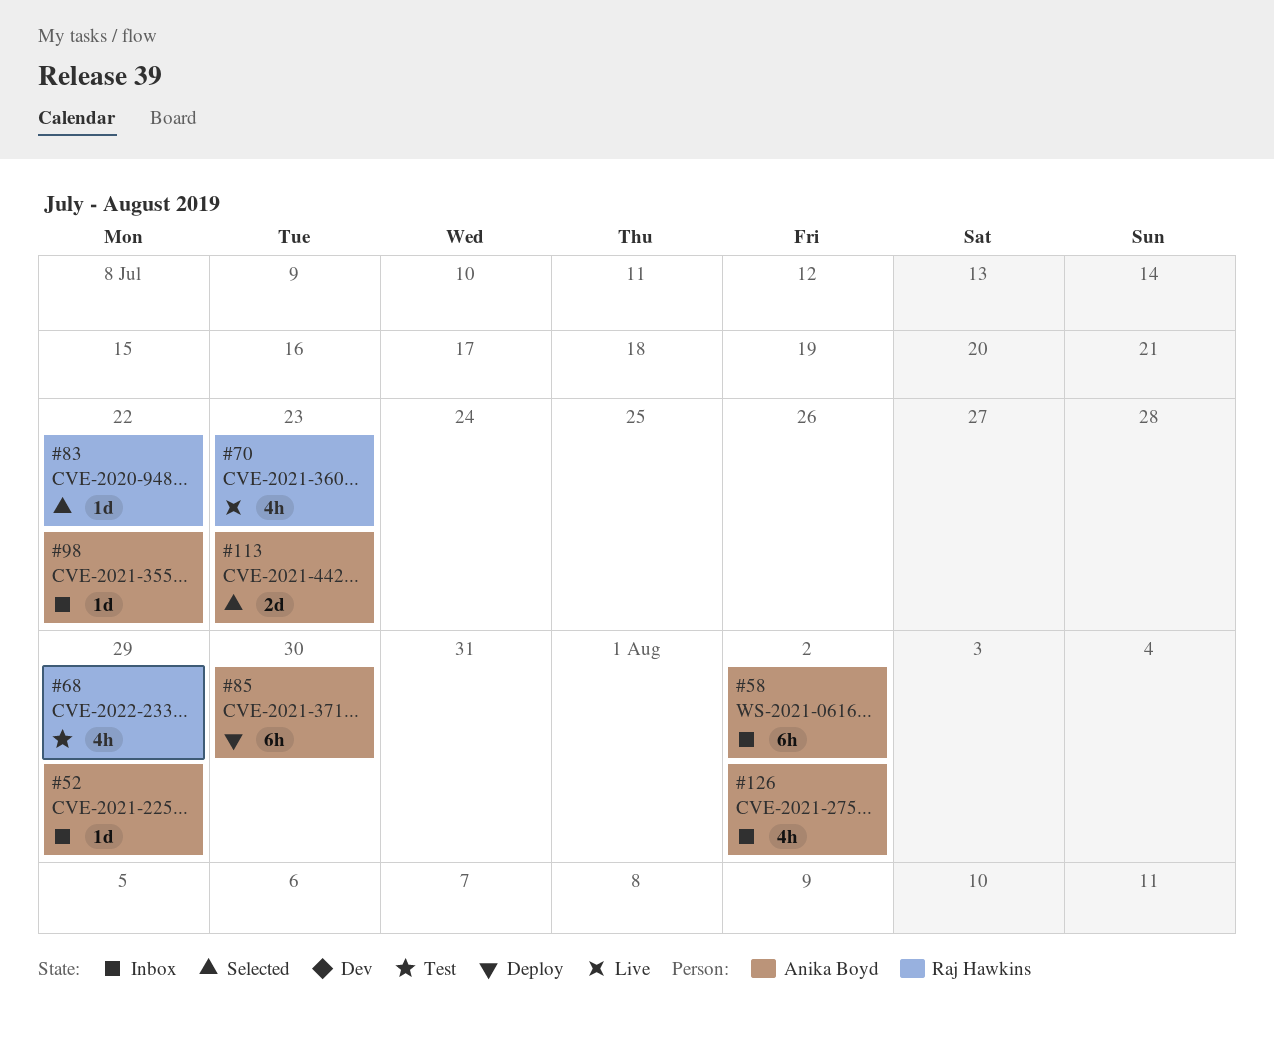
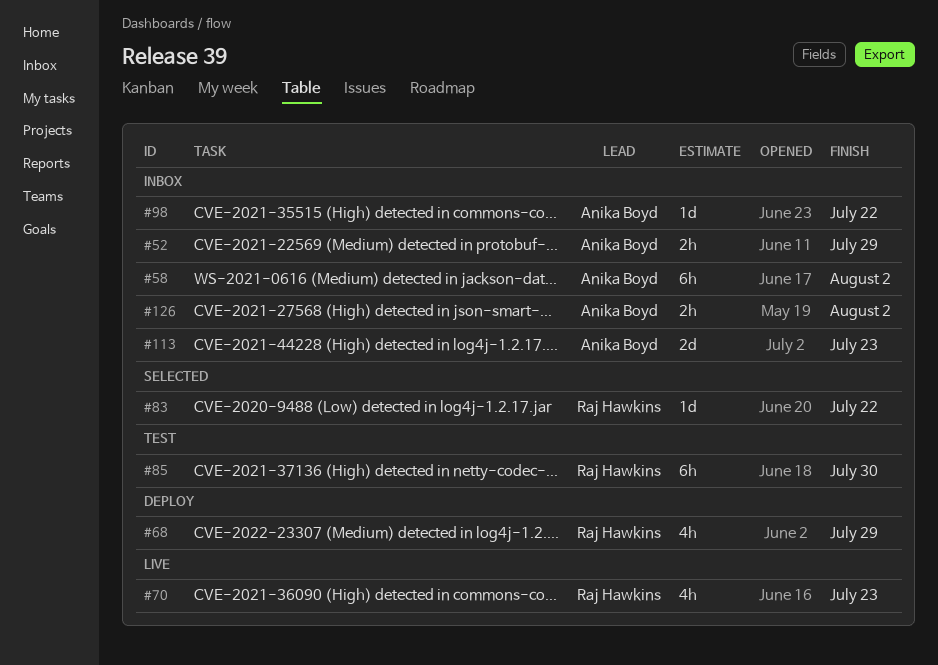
#52, estimate: 1d -> 2h
#68, status: Test -> Deploy
#85, status: Deploy -> Test
#85, owner: Anika Boyd -> Raj Hawkins
#113, status: Selected -> Inbox
#126, estimate: 4h -> 2h

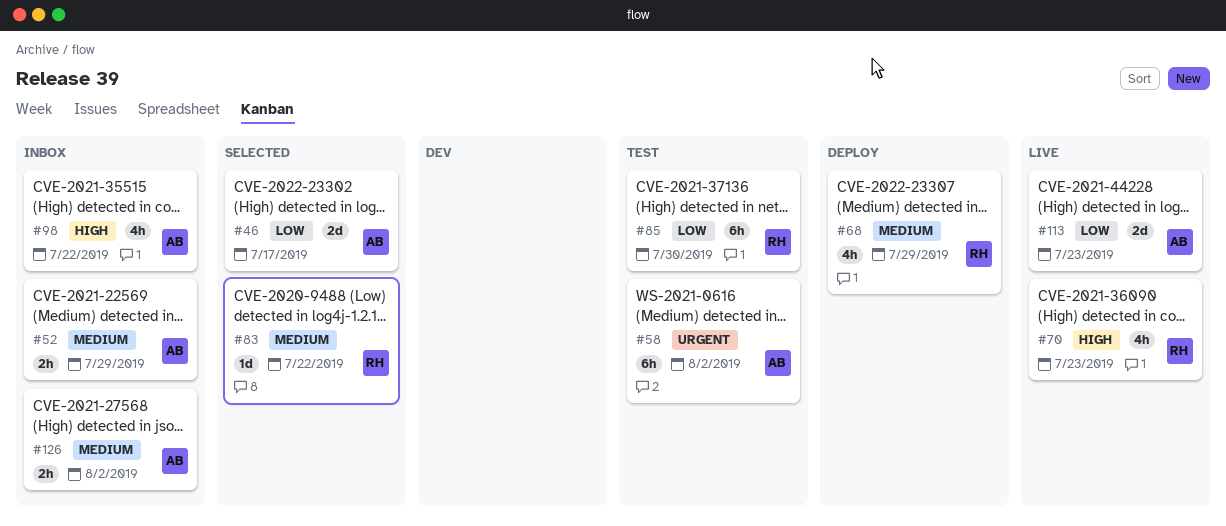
#46: none -> present
#58, status: Inbox -> Test
#98, estimate: 1d -> 4h
#113, status: Inbox -> Live

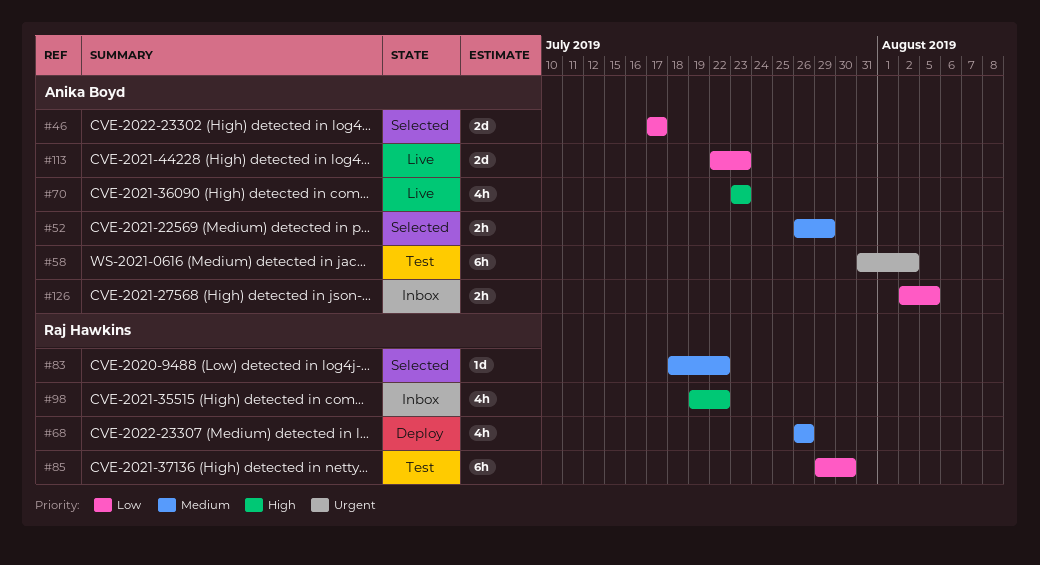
#52, status: Inbox -> Selected
#68, due: Jul 29 -> Jul 26
#70, owner: Raj Hawkins -> Anika Boyd
#98, owner: Anika Boyd -> Raj Hawkins
#126, priority: Medium -> Low
#126, due: Aug 2 -> Aug 5

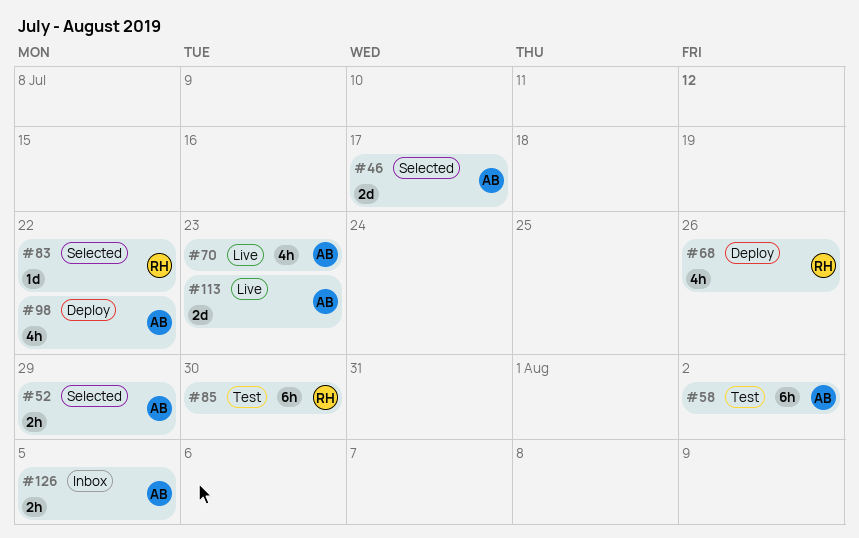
#98, status: Inbox -> Deploy
#98, owner: Raj Hawkins -> Anika Boyd

